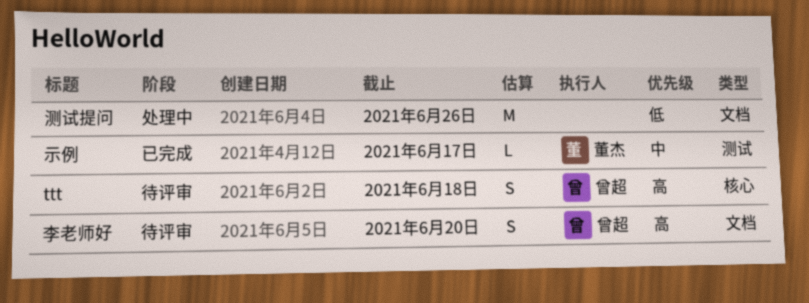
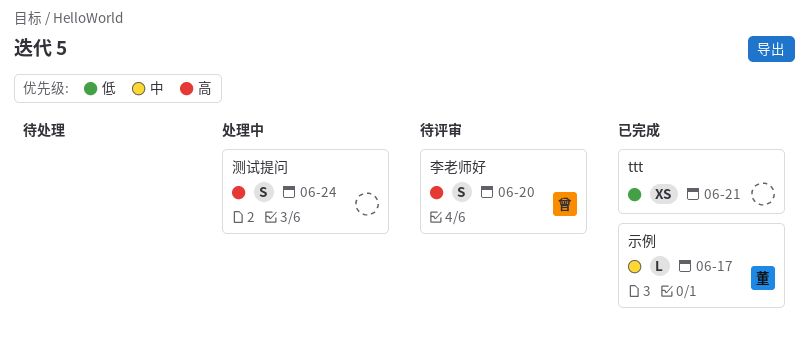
ttt, status: 待评审 -> 已完成
ttt, owner: 曾超 -> none
ttt, priority: 高 -> 低
ttt, estimate: S -> XS
ttt, due: Jun 18 -> Jun 21
测试提问, priority: 低 -> 高
测试提问, estimate: M -> S
测试提问, due: Jun 26 -> Jun 24

